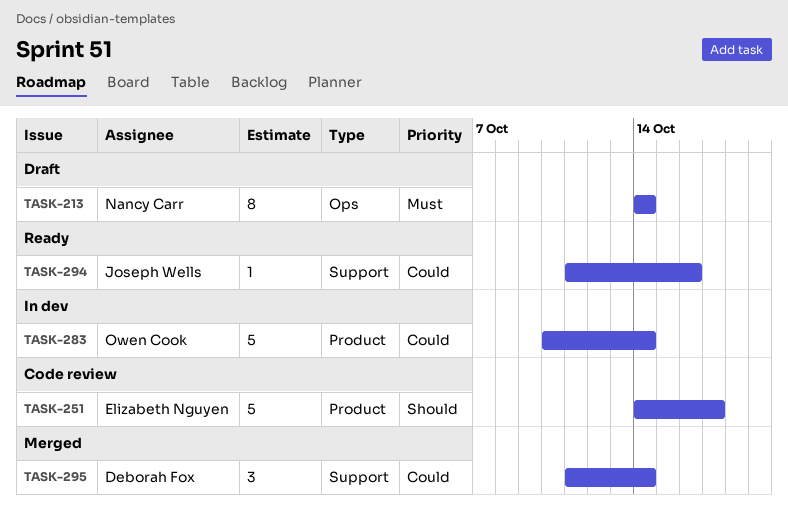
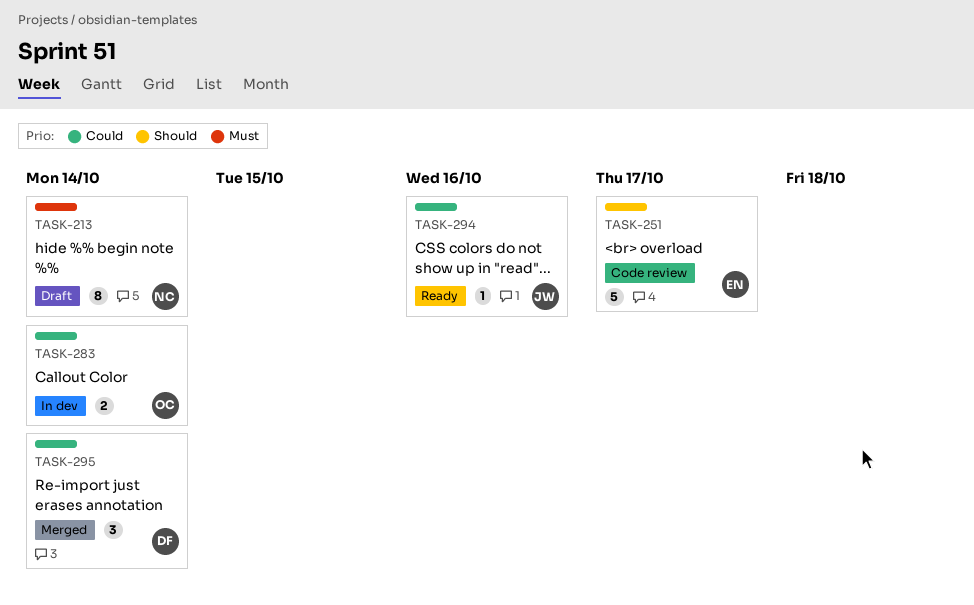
TASK-283, estimate: 5 -> 2

